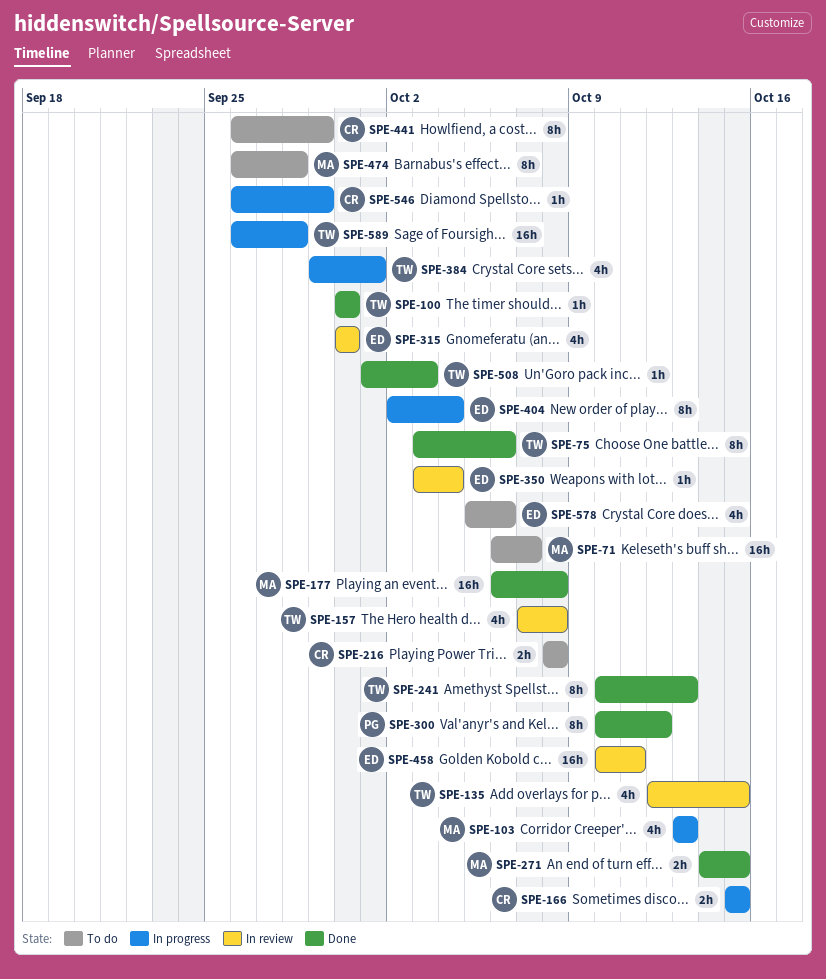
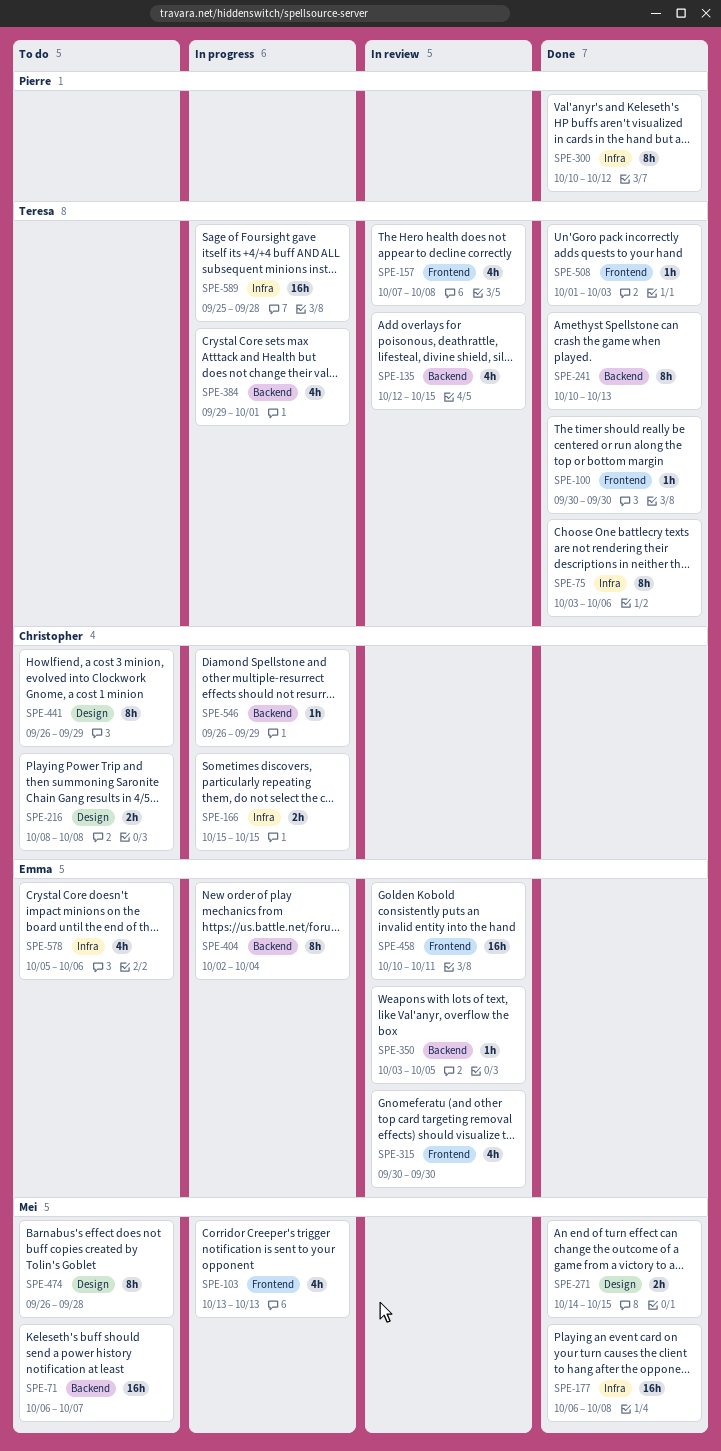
SPE-350, due: Oct 4 -> Oct 5
SPE-589, start: Sep 26 -> Sep 25

